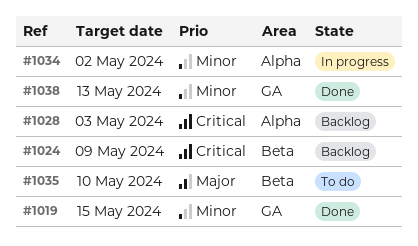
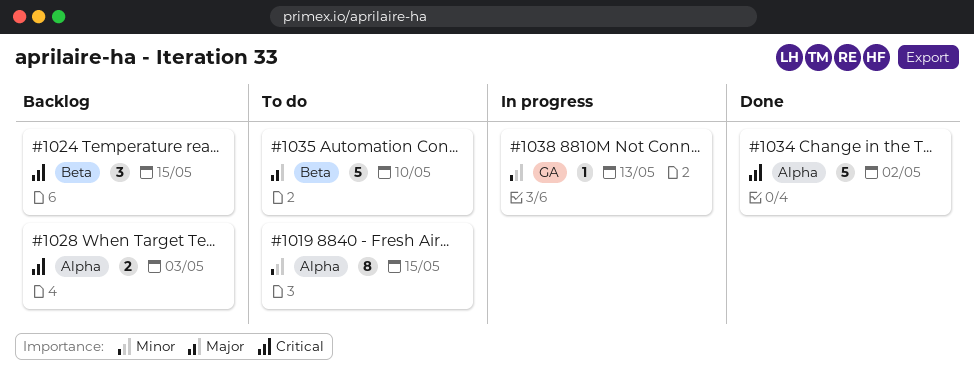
#1019, status: Done -> To do
#1019, label: GA -> Alpha
#1024, due: May 9 -> May 15
#1034, status: In progress -> Done
#1034, priority: Minor -> Critical
#1038, status: Done -> In progress

